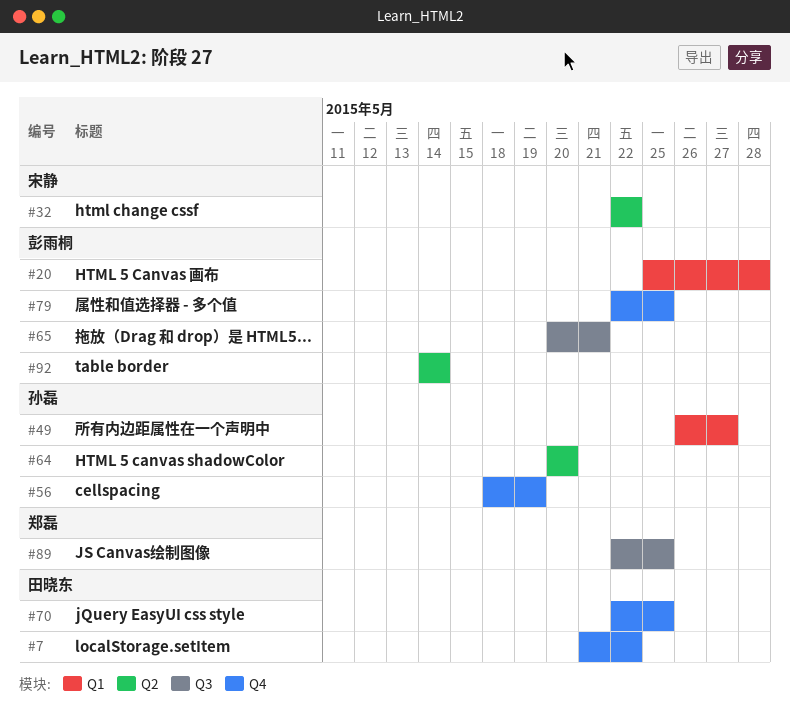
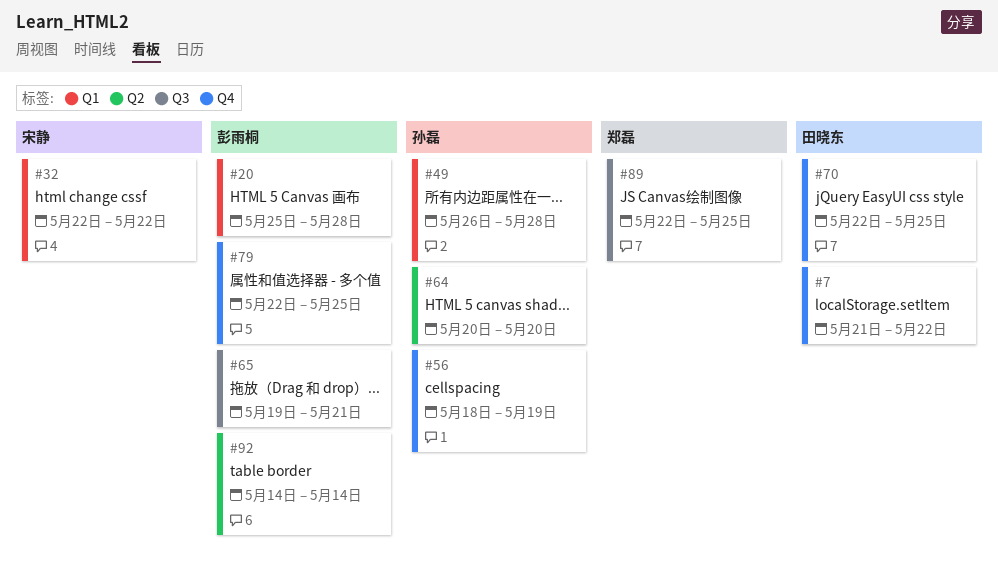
#32, label: Q2 -> Q1
#49, due: May 27 -> May 28
#65, start: May 20 -> May 19

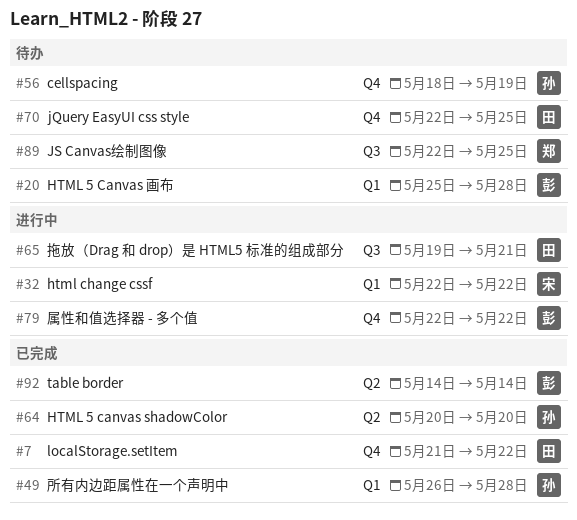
#65, owner: 彭雨桐 -> 田晓东
#79, due: May 25 -> May 22

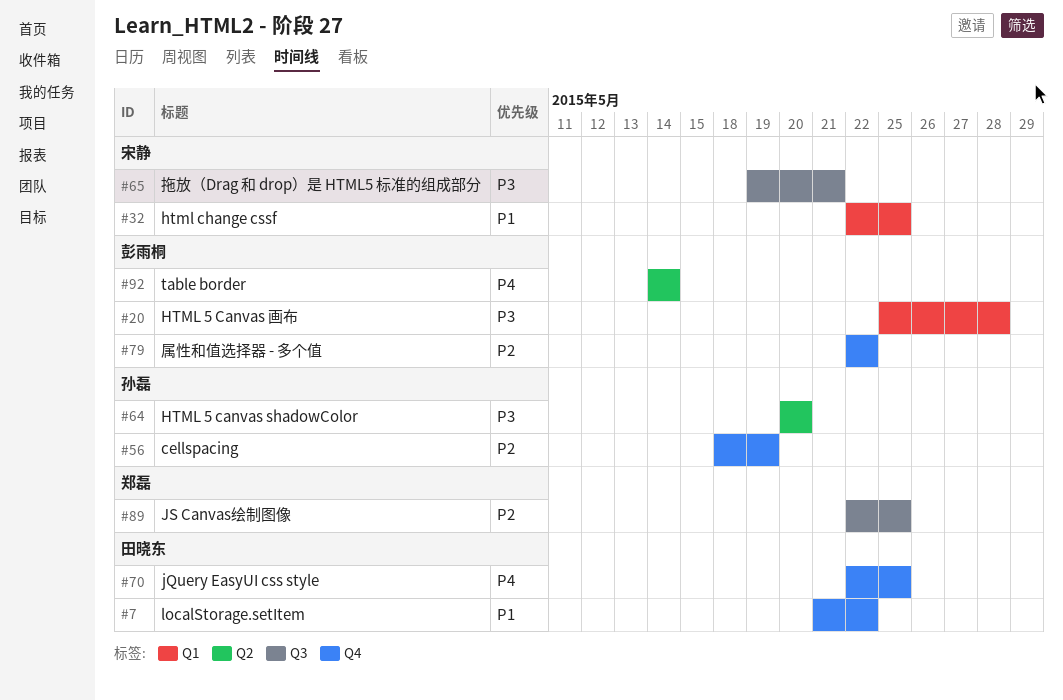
#32, due: May 22 -> May 25
#49: present -> none
#65, owner: 田晓东 -> 宋静

